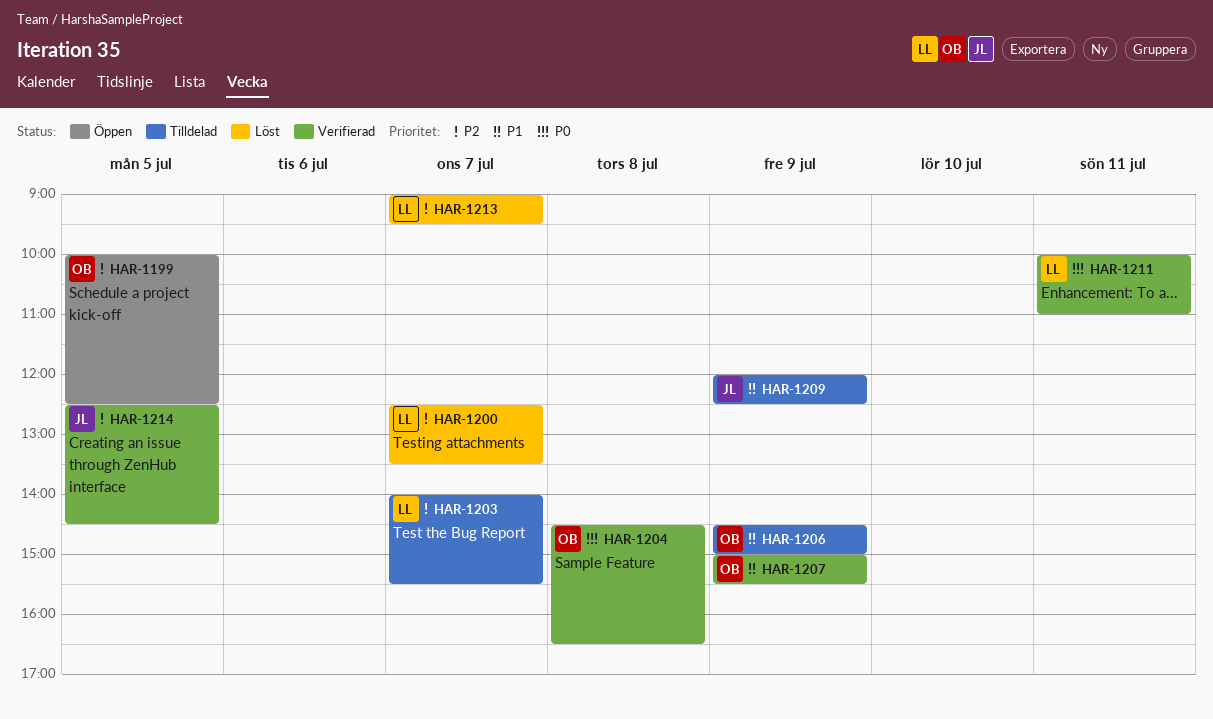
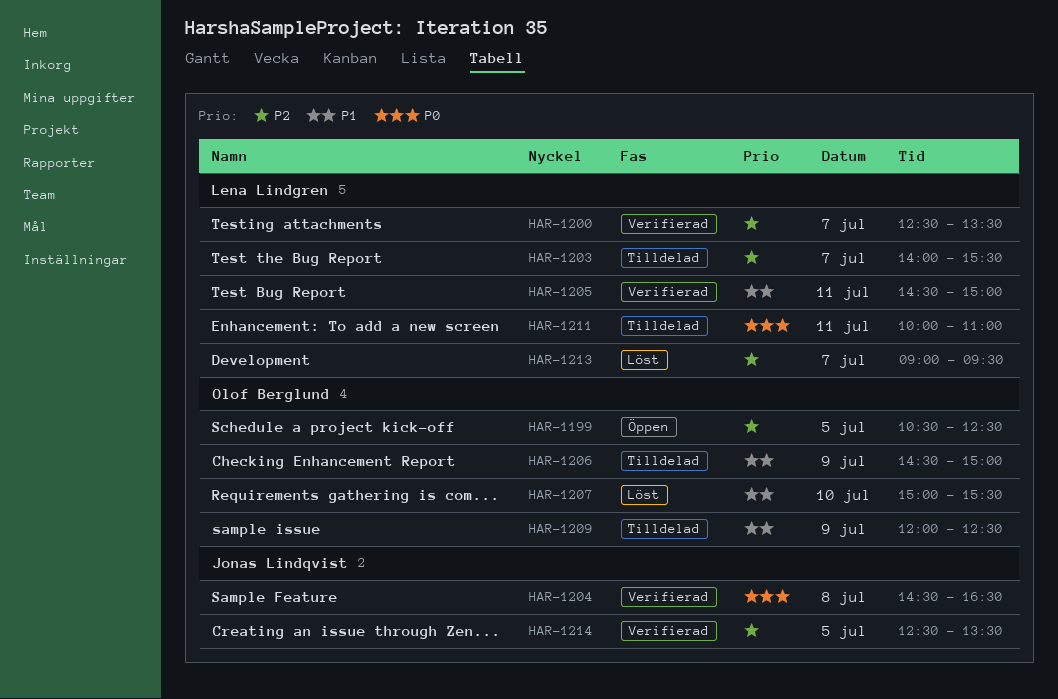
HAR-1199, begins: 10:00 -> 10:30
HAR-1200, status: Löst -> Verifierad
HAR-1204, owner: Olof Berglund -> Jonas Lindqvist
HAR-1205: none -> present
HAR-1207, status: Verifierad -> Löst
HAR-1207, day: Jul 9 -> Jul 10
HAR-1209, owner: Jonas Lindqvist -> Olof Berglund
HAR-1211, status: Verifierad -> Tilldelad
HAR-1214, ends: 14:30 -> 13:30

